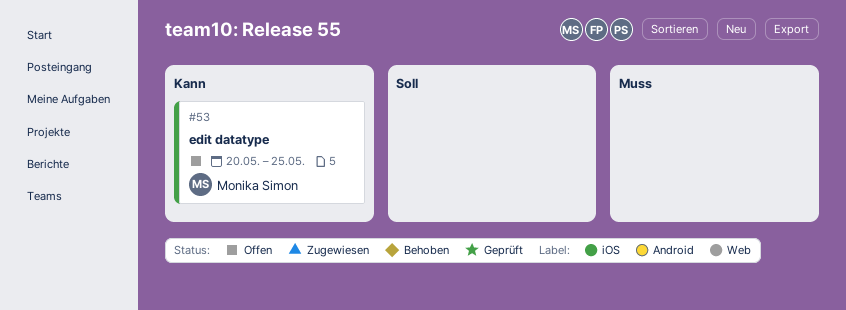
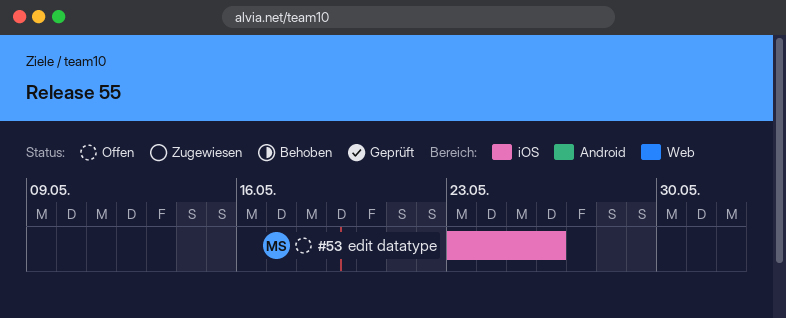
#53, start: May 20 -> May 23
#53, due: May 25 -> May 26

